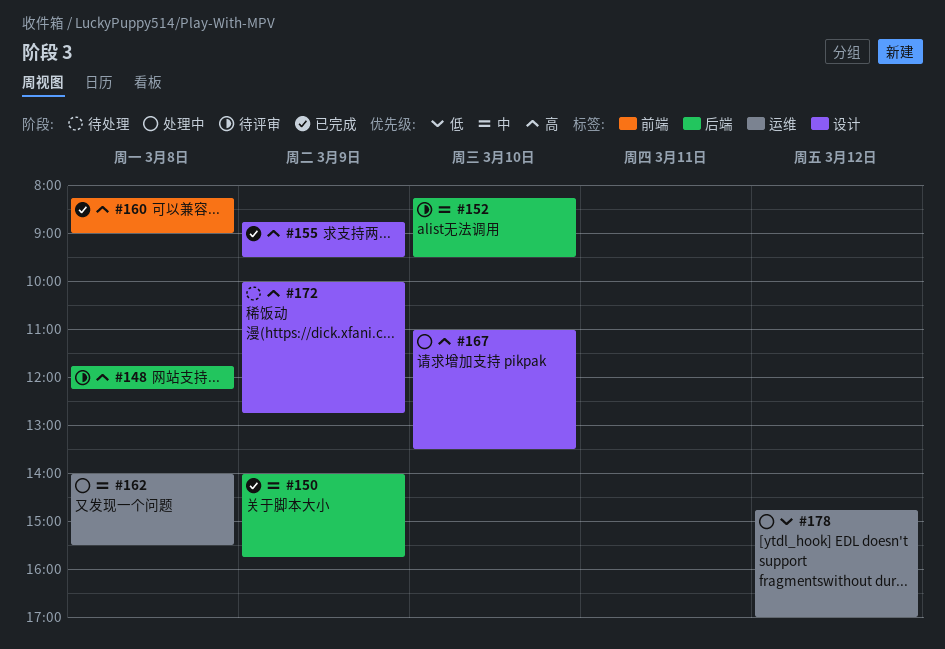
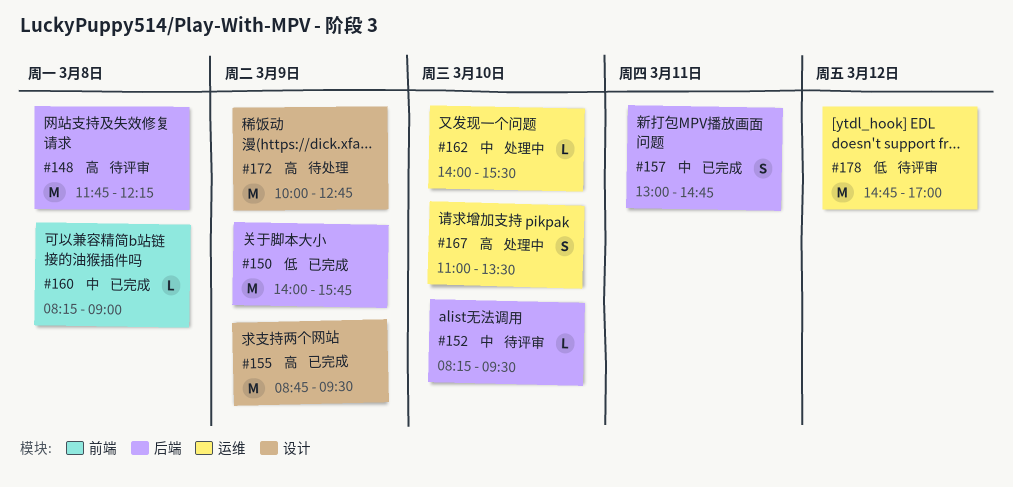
#150, priority: 中 -> 低
#157: none -> present
#160, priority: 高 -> 中
#162, day: Mar 8 -> Mar 10
#167, label: 设计 -> 运维
#178, status: 处理中 -> 待评审

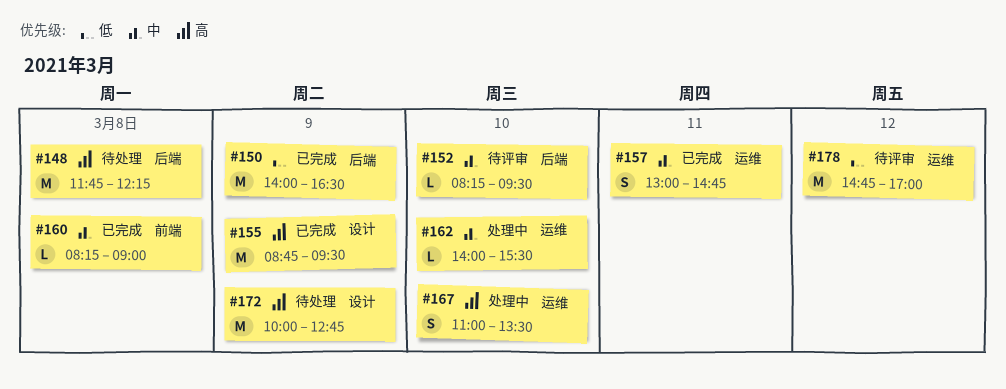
#148, status: 待评审 -> 待处理
#150, ends: 15:45 -> 16:30
#157, label: 后端 -> 运维

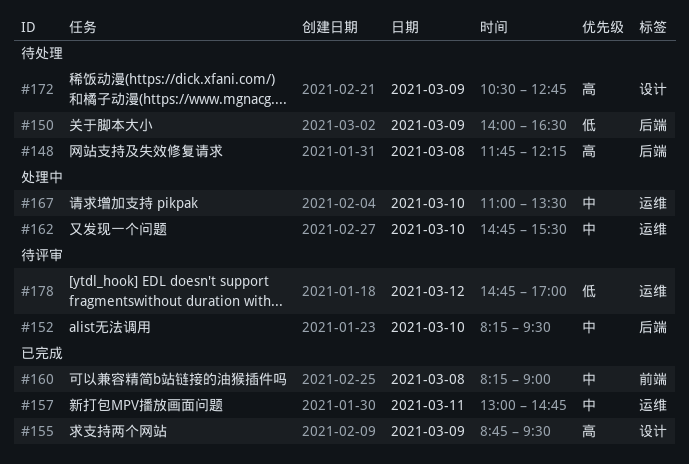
#150, status: 已完成 -> 待处理
#162, begins: 14:00 -> 14:45
#167, priority: 高 -> 中
#172, begins: 10:00 -> 10:30

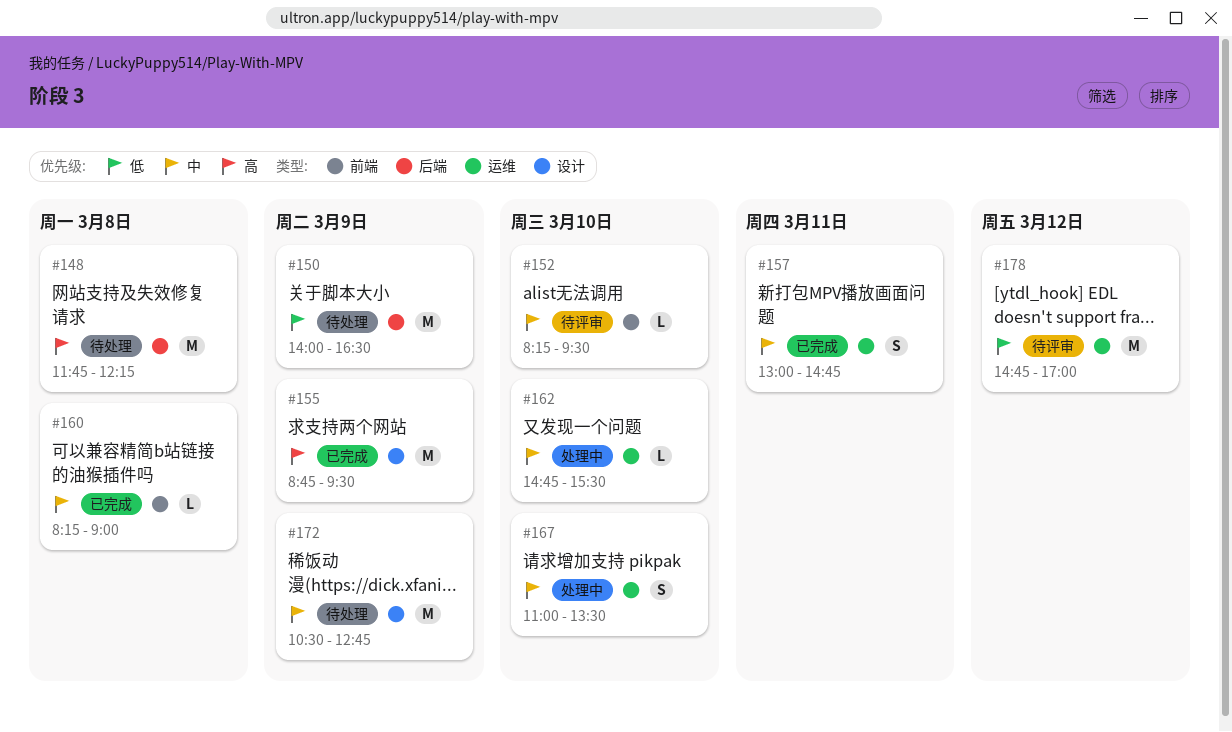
#152, label: 后端 -> 前端
#172, priority: 高 -> 中

